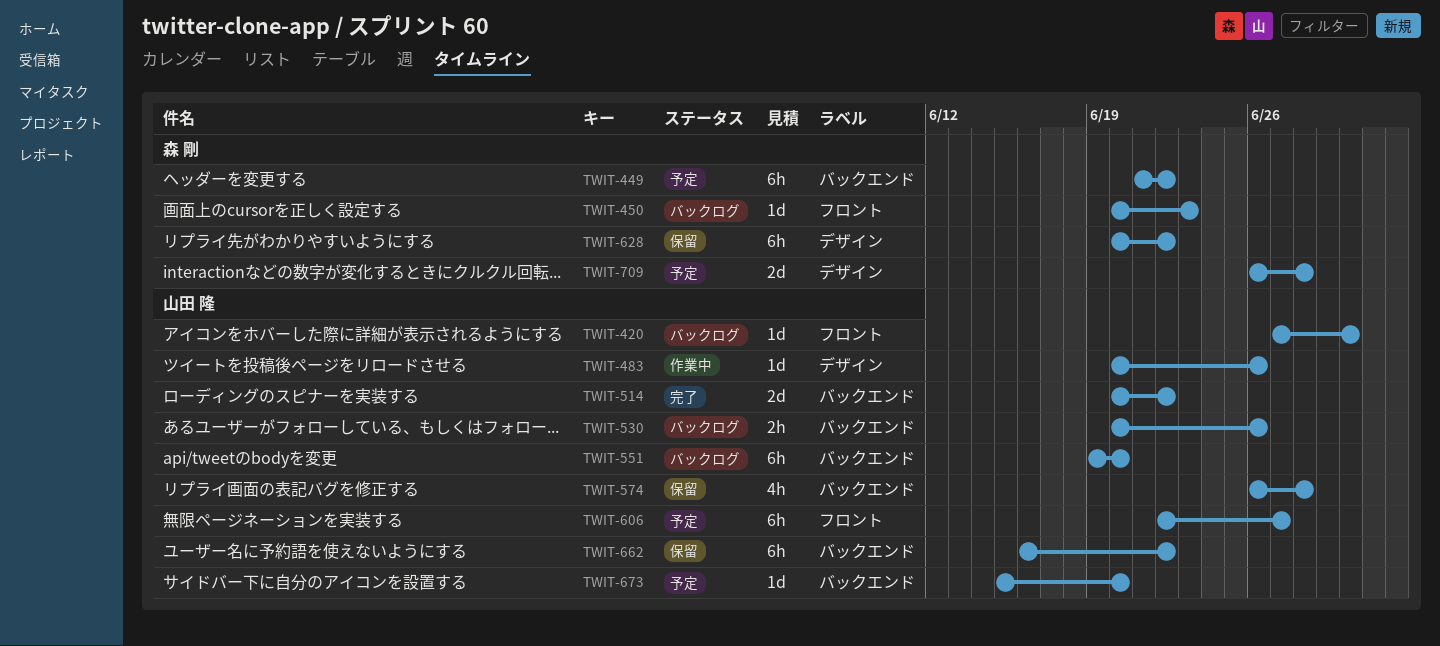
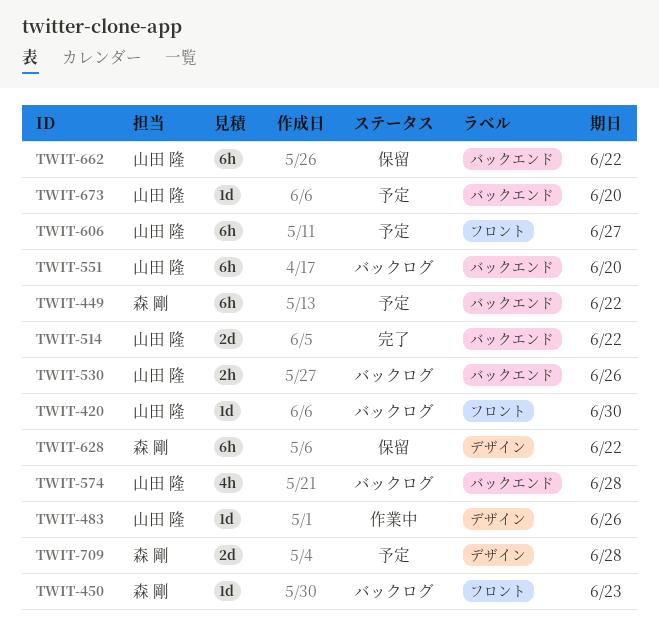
TWIT-574, status: 保留 -> バックログ

